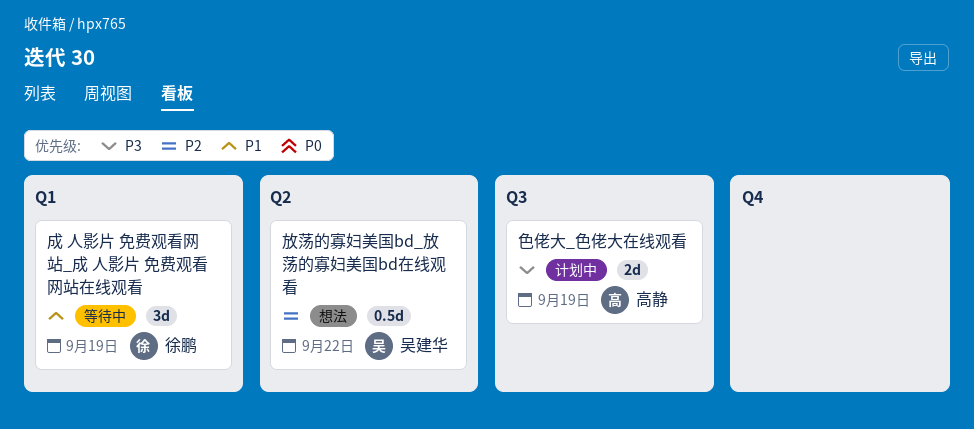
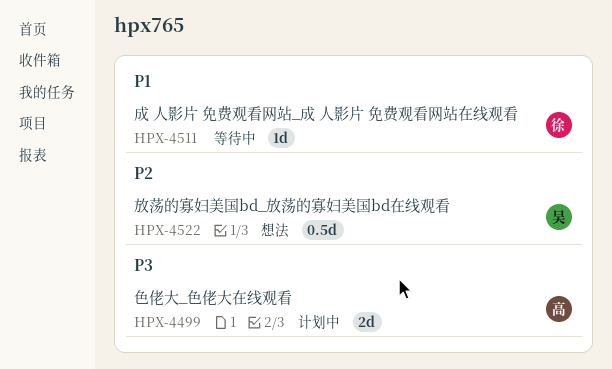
成 人影片 免费观看网站_成 人影片 免费观看网站在线观看, estimate: 3d -> 1d

